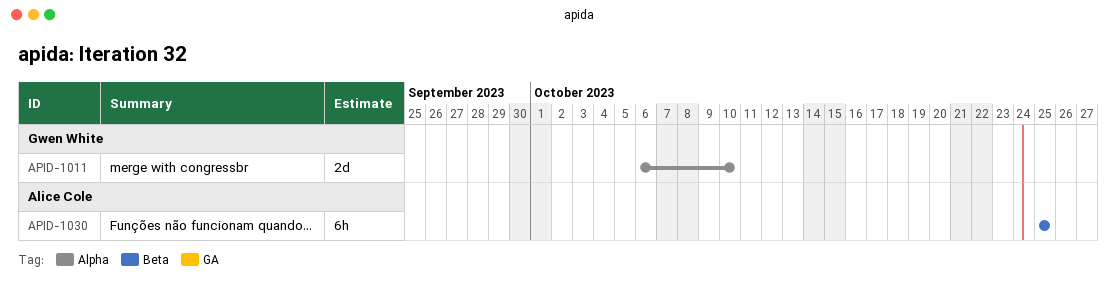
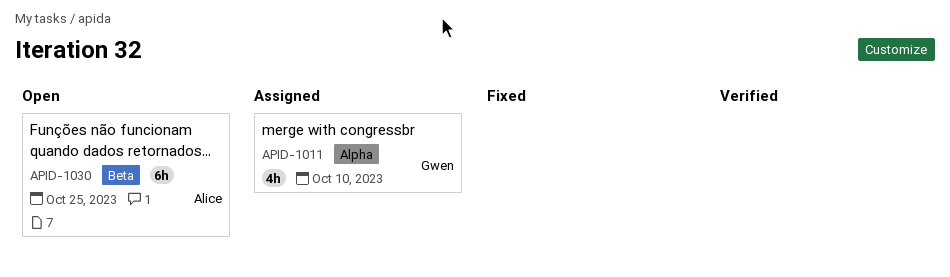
APID-1011, estimate: 2d -> 4h

